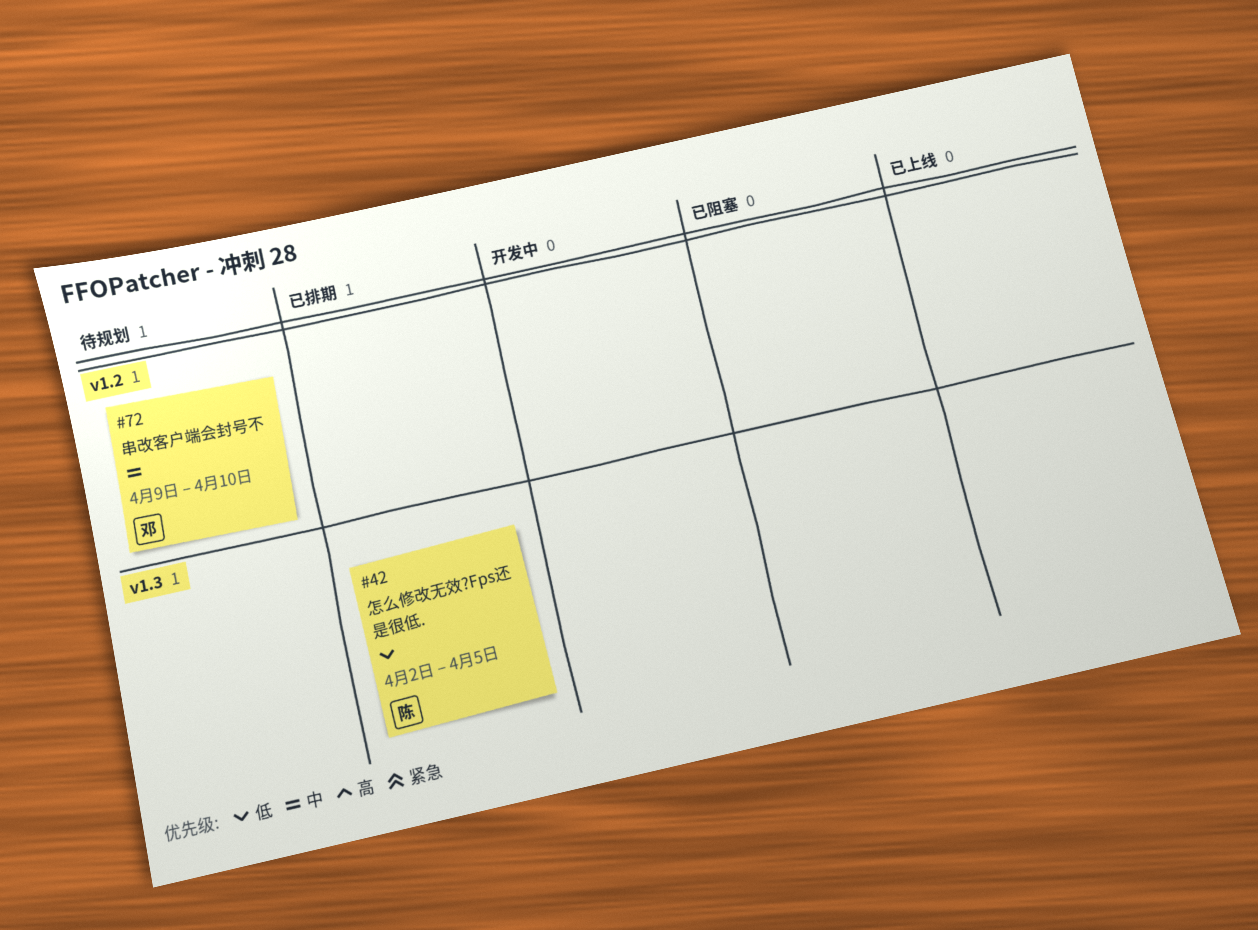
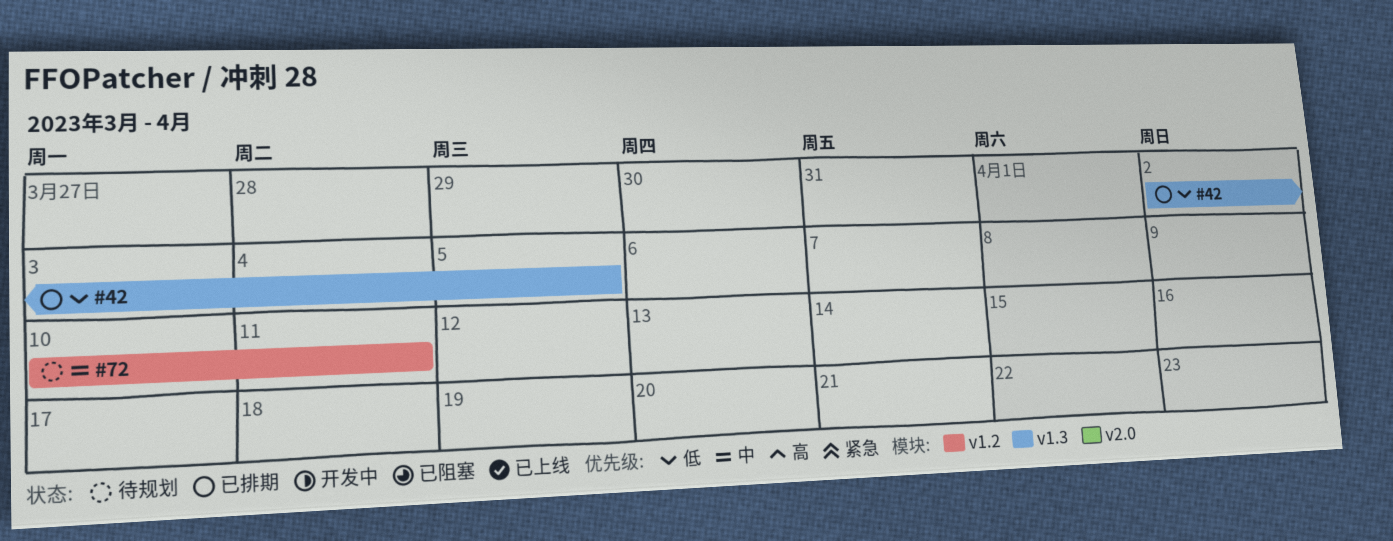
#72, start: Apr 9 -> Apr 10
#72, due: Apr 10 -> Apr 11

